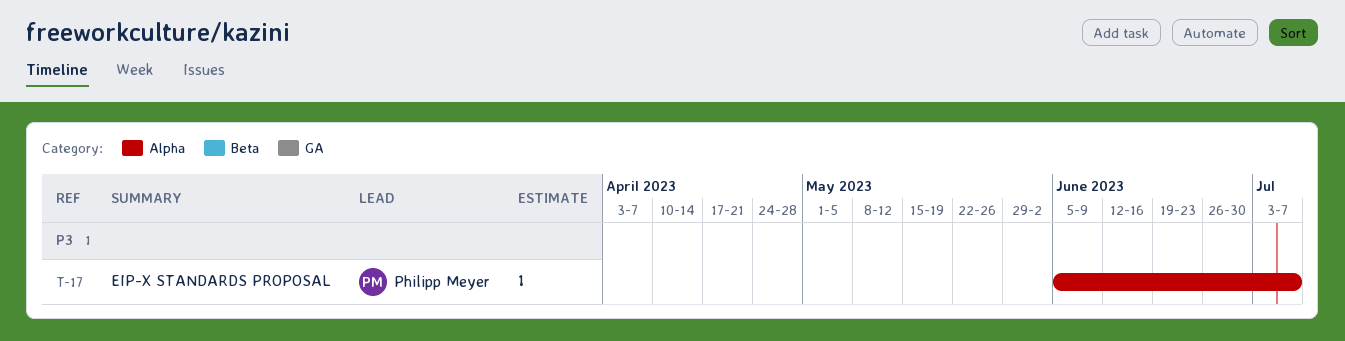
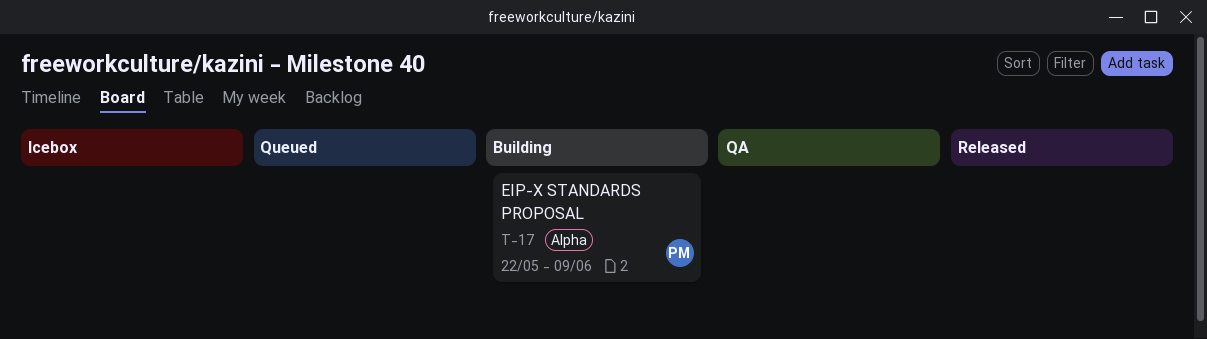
T-17, start: Jun 5 -> May 22
T-17, due: Jul 7 -> Jun 9

